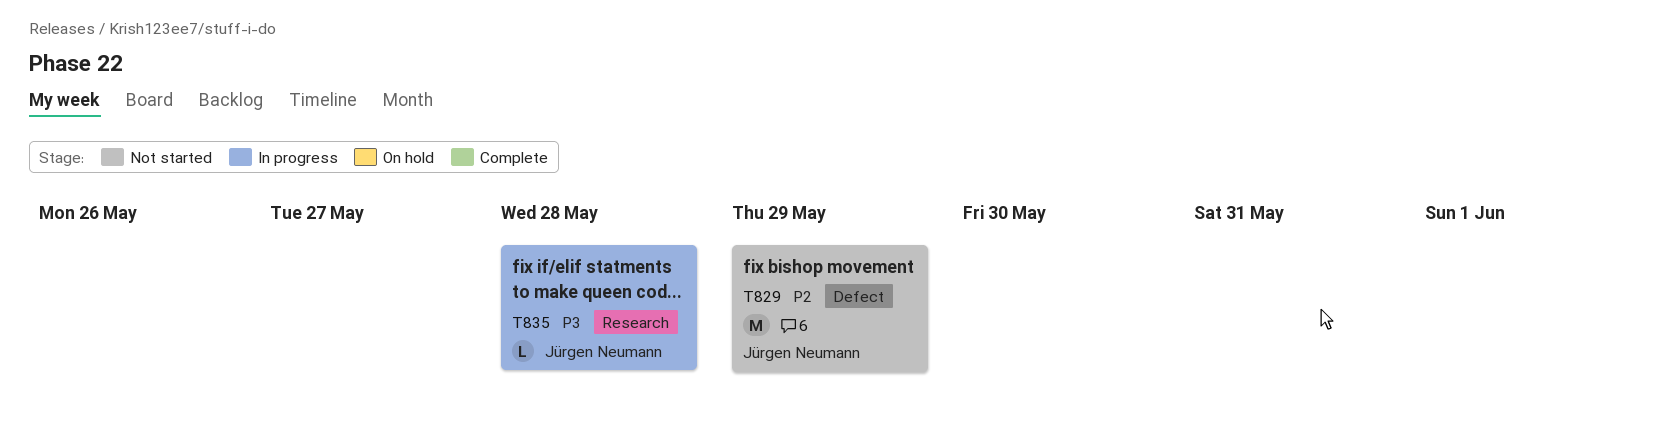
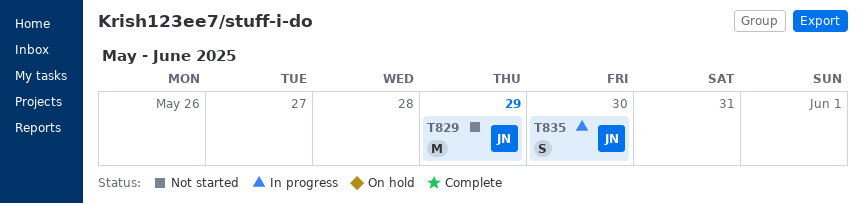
T835, estimate: L -> S
T835, due: May 28 -> May 30

